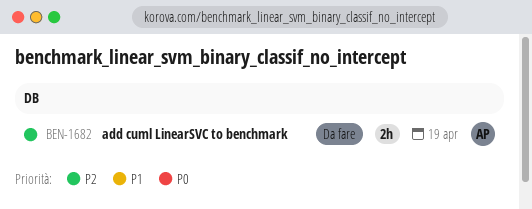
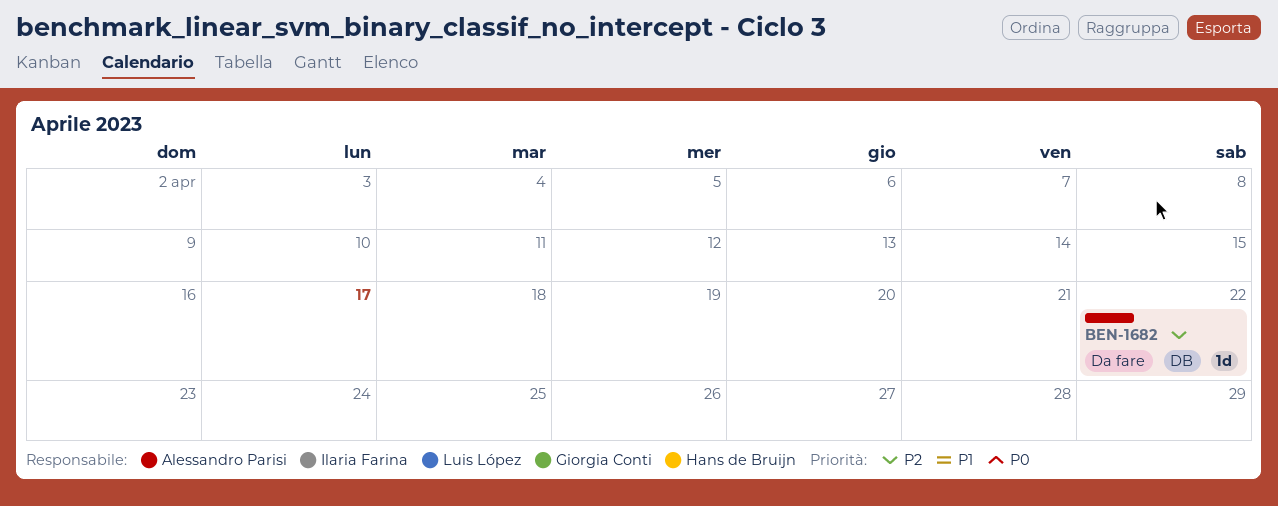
BEN-1682, estimate: 2h -> 1d
BEN-1682, due: Apr 19 -> Apr 22

